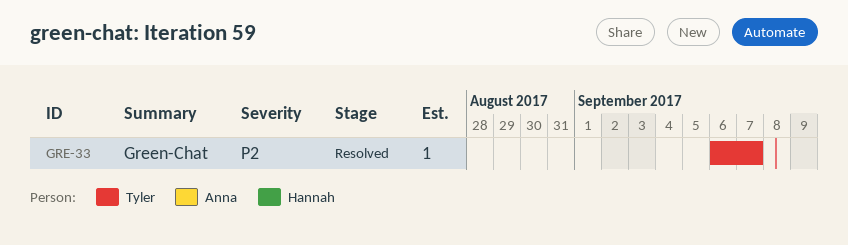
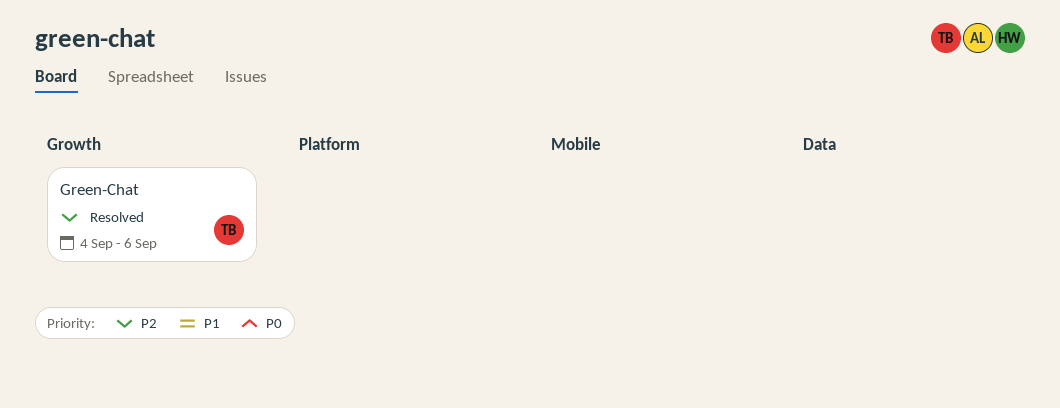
Green-Chat, start: Sep 6 -> Sep 4
Green-Chat, due: Sep 7 -> Sep 6

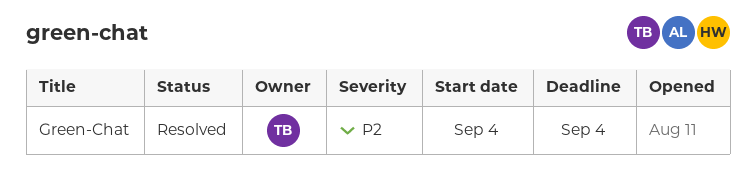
Green-Chat, due: Sep 6 -> Sep 4

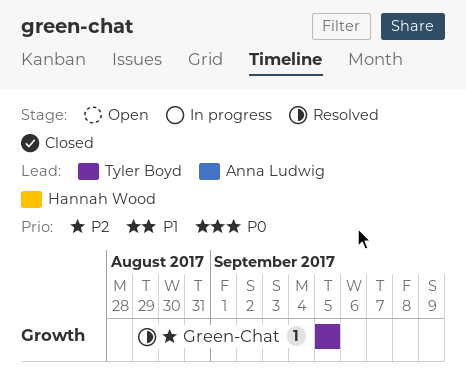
Green-Chat, start: Sep 4 -> Sep 5
Green-Chat, due: Sep 4 -> Sep 5

